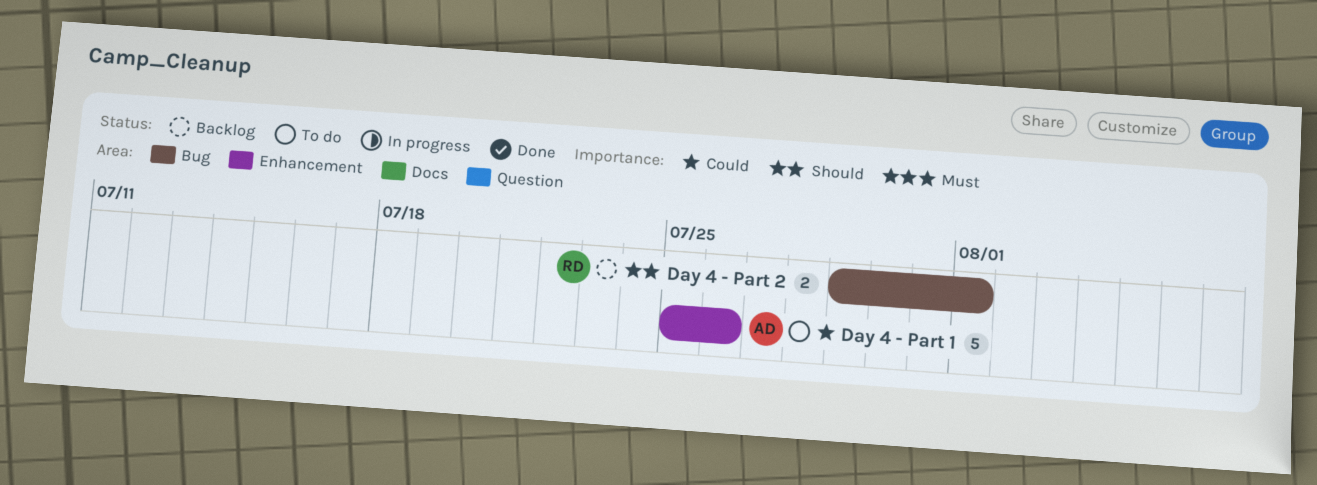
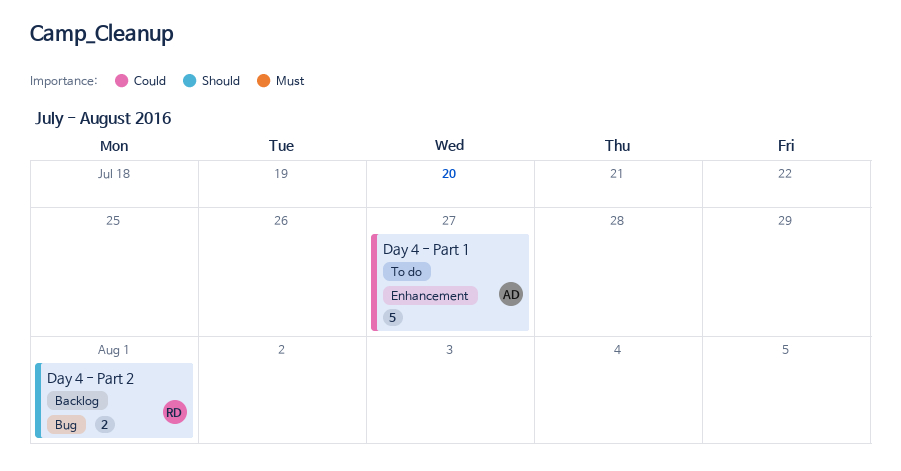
Day 4 - Part 1, due: Jul 26 -> Jul 27

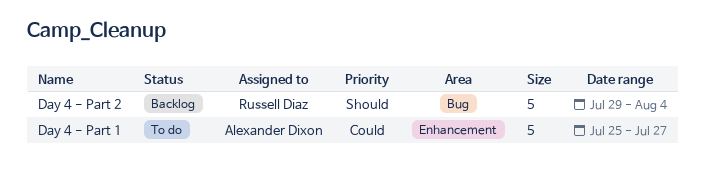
Day 4 - Part 2, estimate: 2 -> 5
Day 4 - Part 2, due: Aug 1 -> Aug 4

